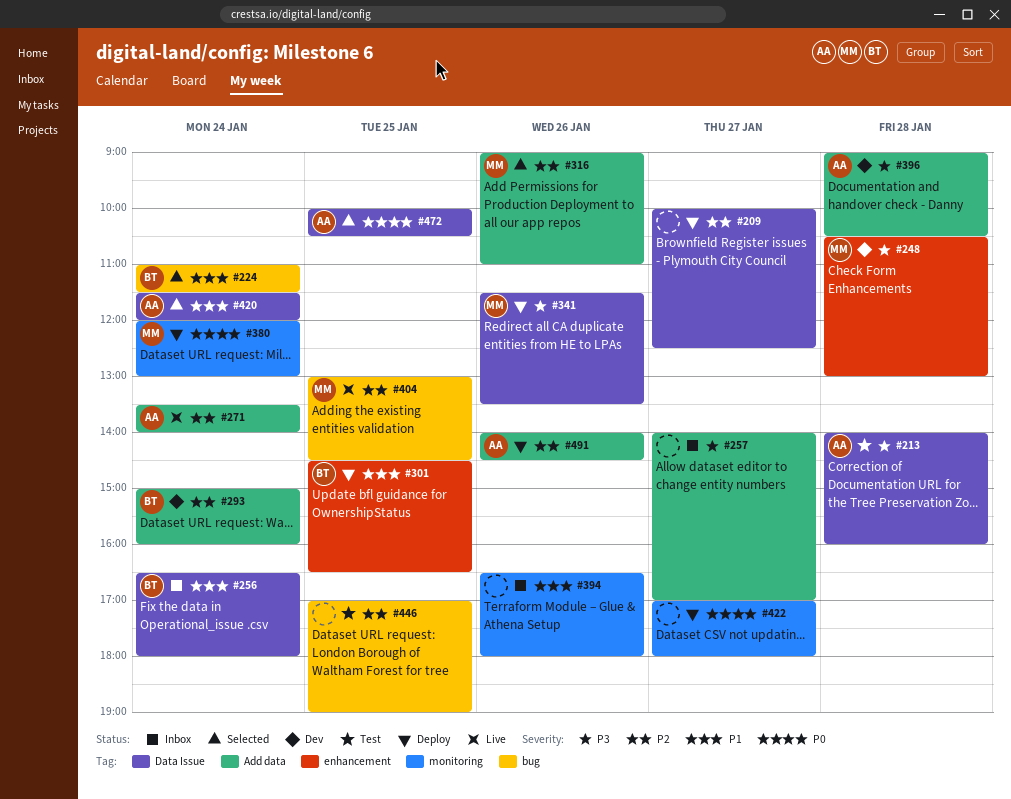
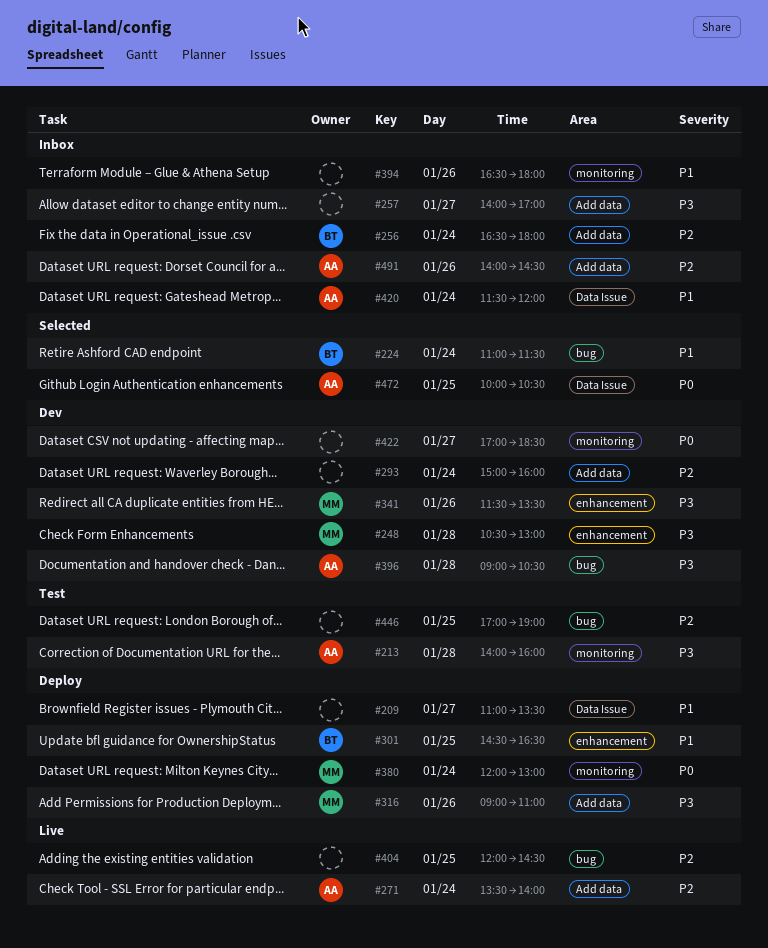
#209, priority: P2 -> P1
#209, begins: 10:00 -> 11:00
#209, ends: 12:30 -> 13:30
#213, label: Data Issue -> monitoring
#256, priority: P1 -> P2
#256, label: Data Issue -> Add data
#293, owner: BT -> none
#316, status: Selected -> Deploy
#316, priority: P2 -> P3
#341, status: Deploy -> Dev
#341, label: Data Issue -> enhancement
#396, label: Add data -> bug
#404, owner: MM -> none
#404, begins: 13:00 -> 12:00
#420, status: Selected -> Inbox
#422, status: Deploy -> Dev
#422, ends: 18:00 -> 18:30
#491, status: Deploy -> Inbox

